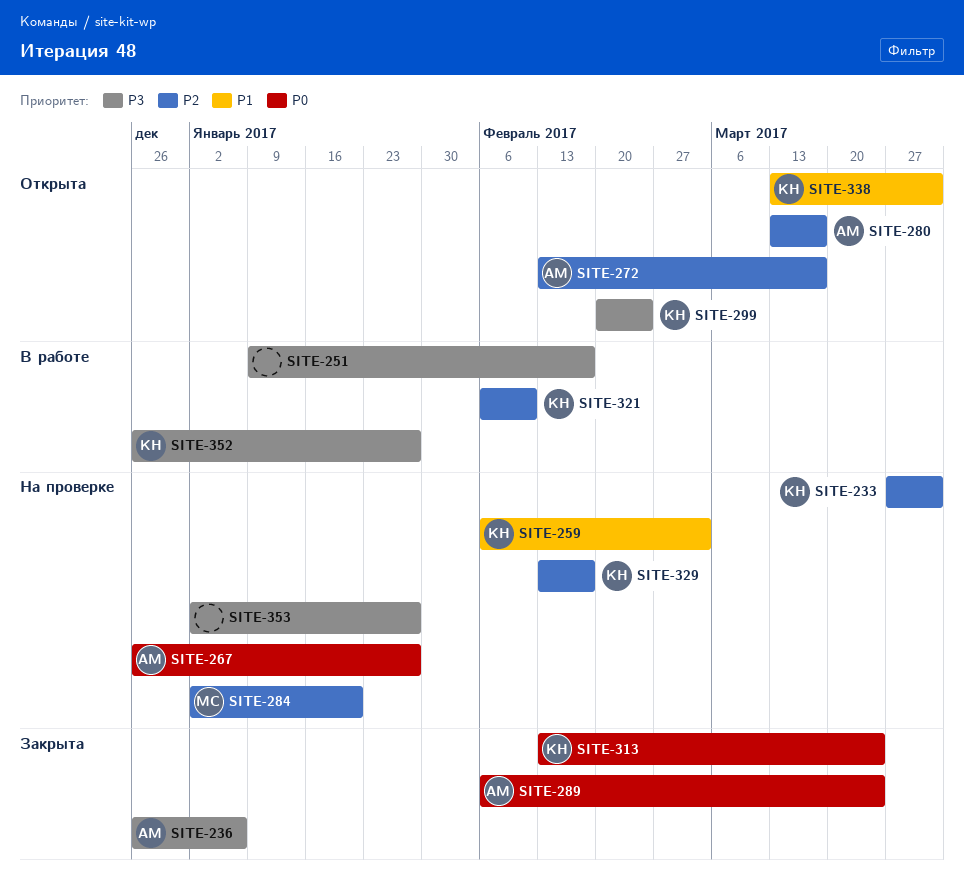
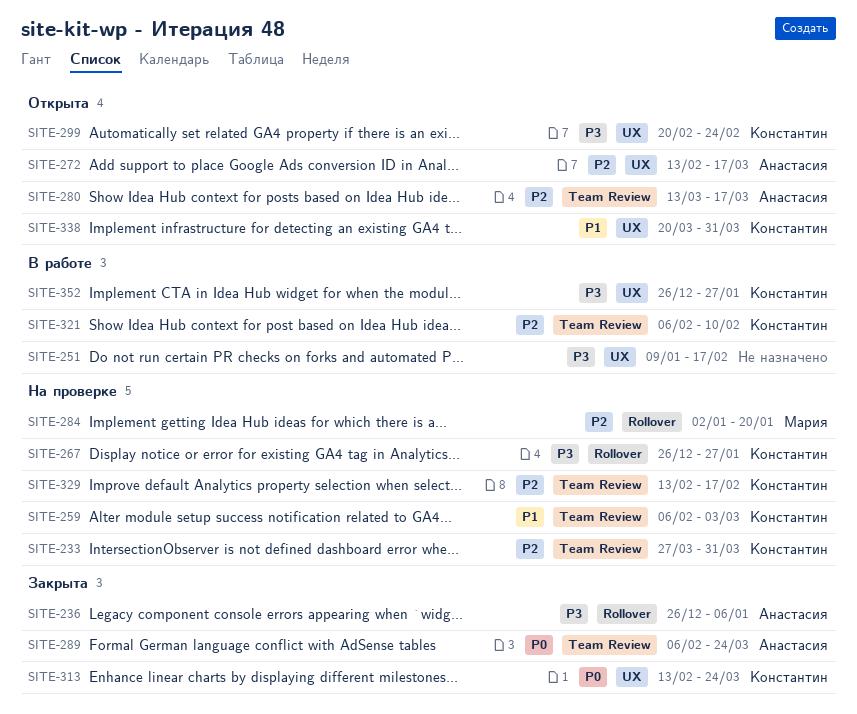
SITE-267, owner: Анастасия -> Константин
SITE-267, priority: P0 -> P3
SITE-338, start: Mar 13 -> Mar 20
SITE-353: present -> none

